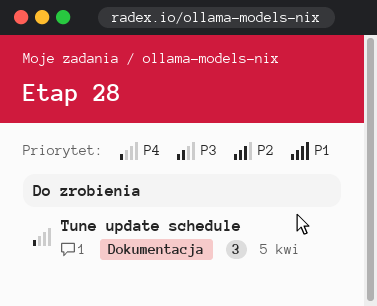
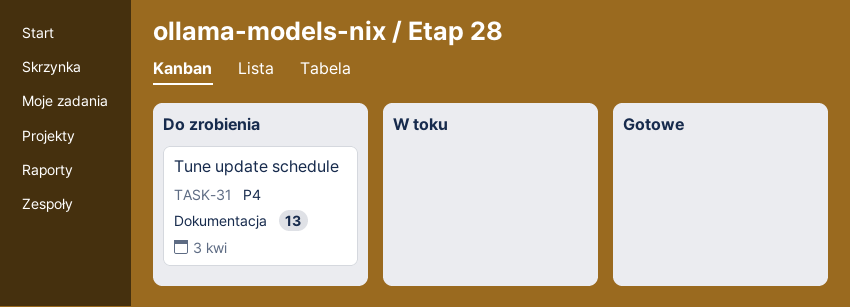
Tune update schedule, estimate: 3 -> 13
Tune update schedule, due: Apr 5 -> Apr 3

